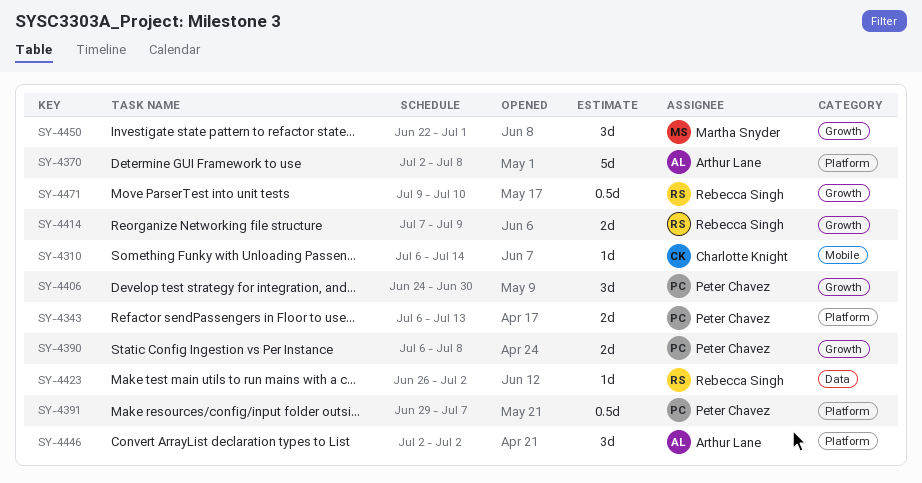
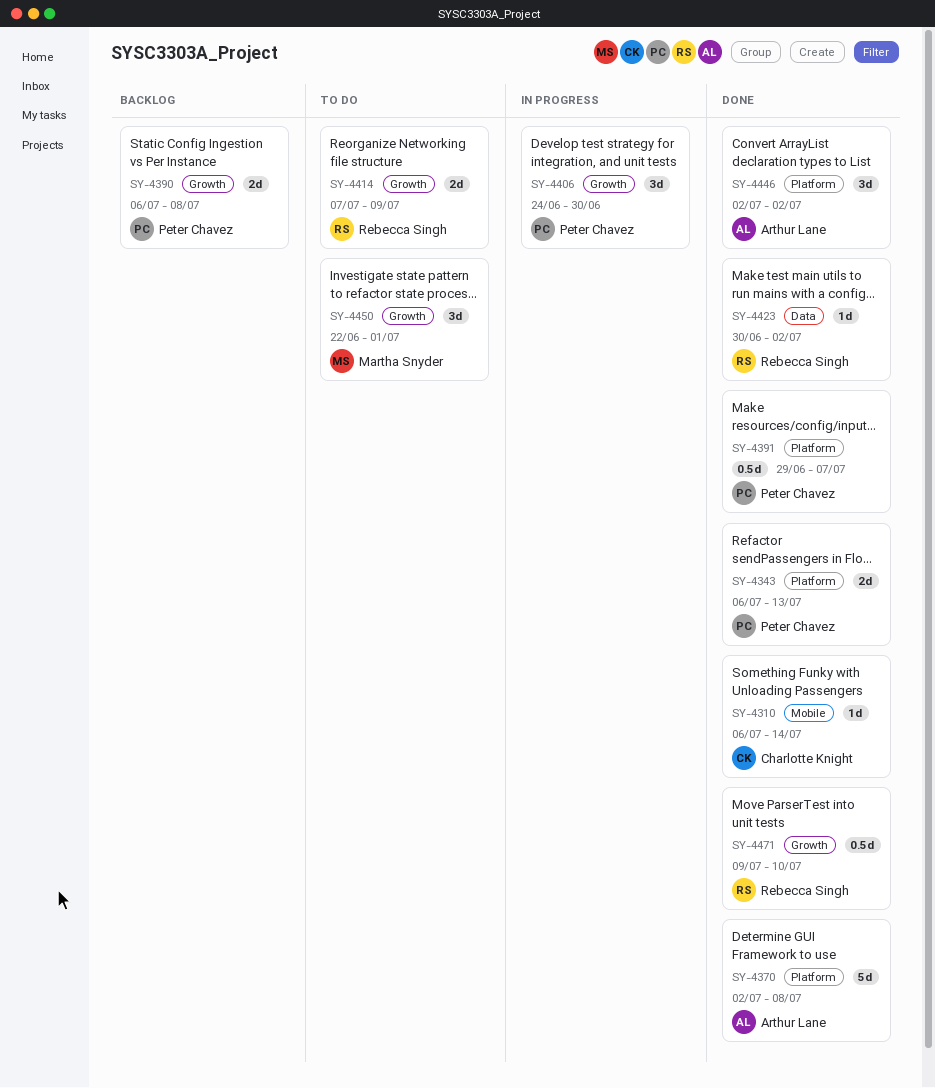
SY-4423, start: Jun 26 -> Jun 30

